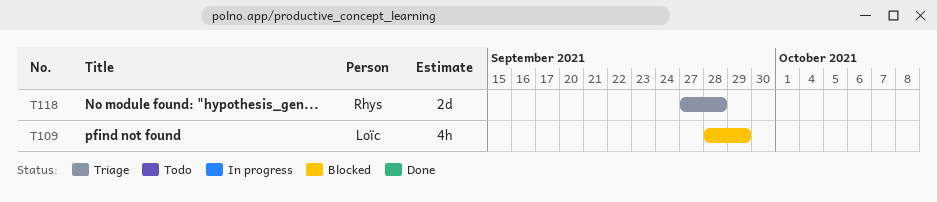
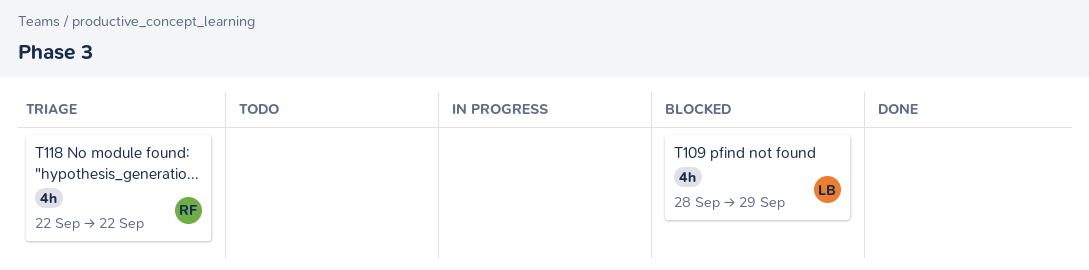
T118, estimate: 2d -> 4h
T118, start: Sep 27 -> Sep 22
T118, due: Sep 28 -> Sep 22

